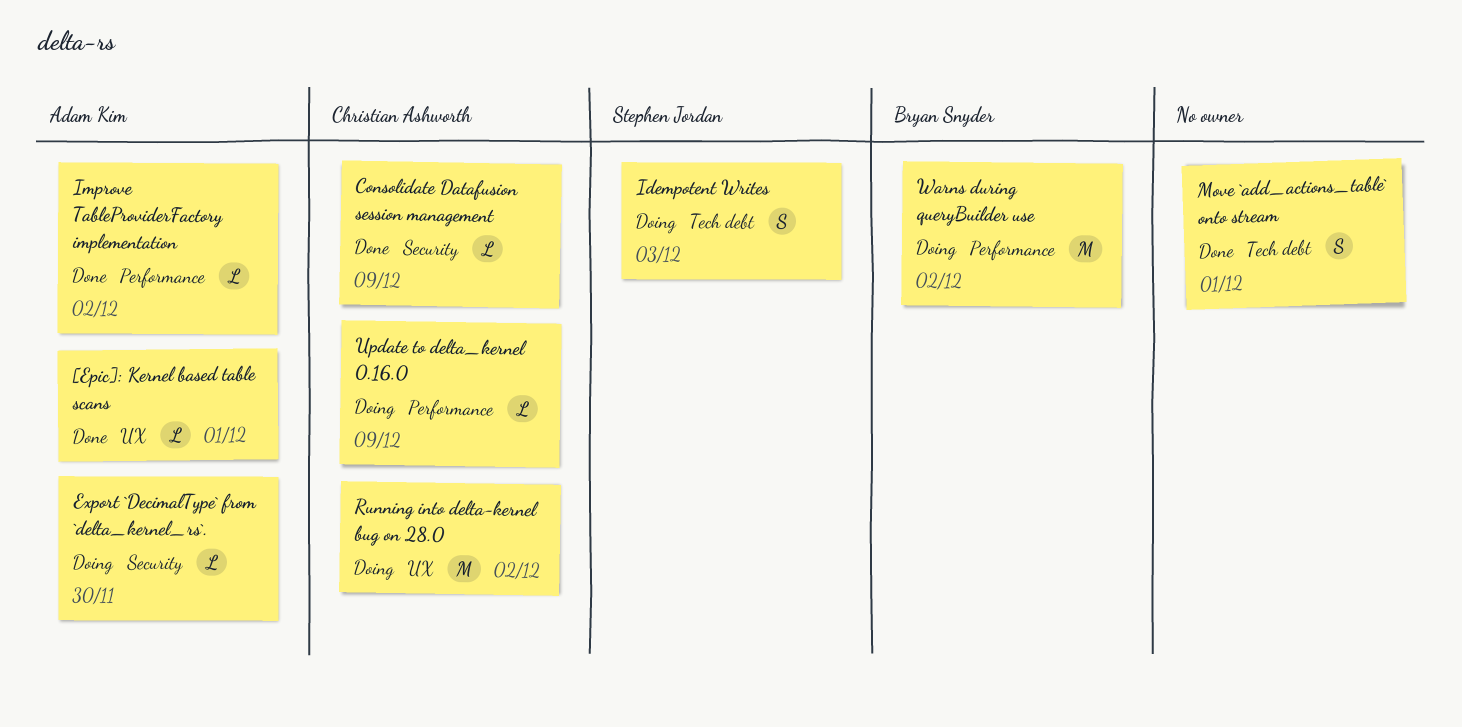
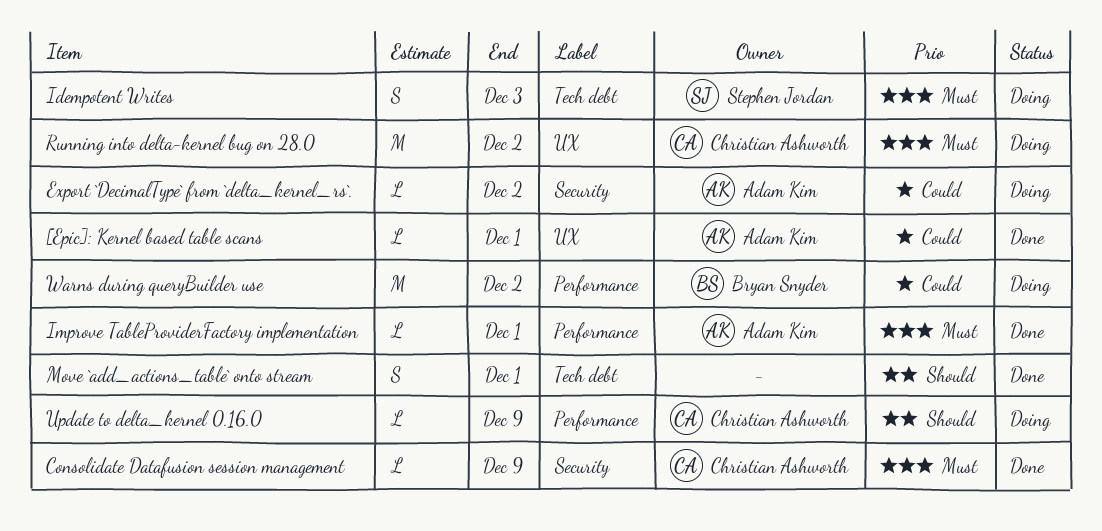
Export `DecimalType` from `delta_kernel_rs`., due: Nov 30 -> Dec 2
Improve TableProviderFactory implementation, due: Dec 2 -> Dec 1

